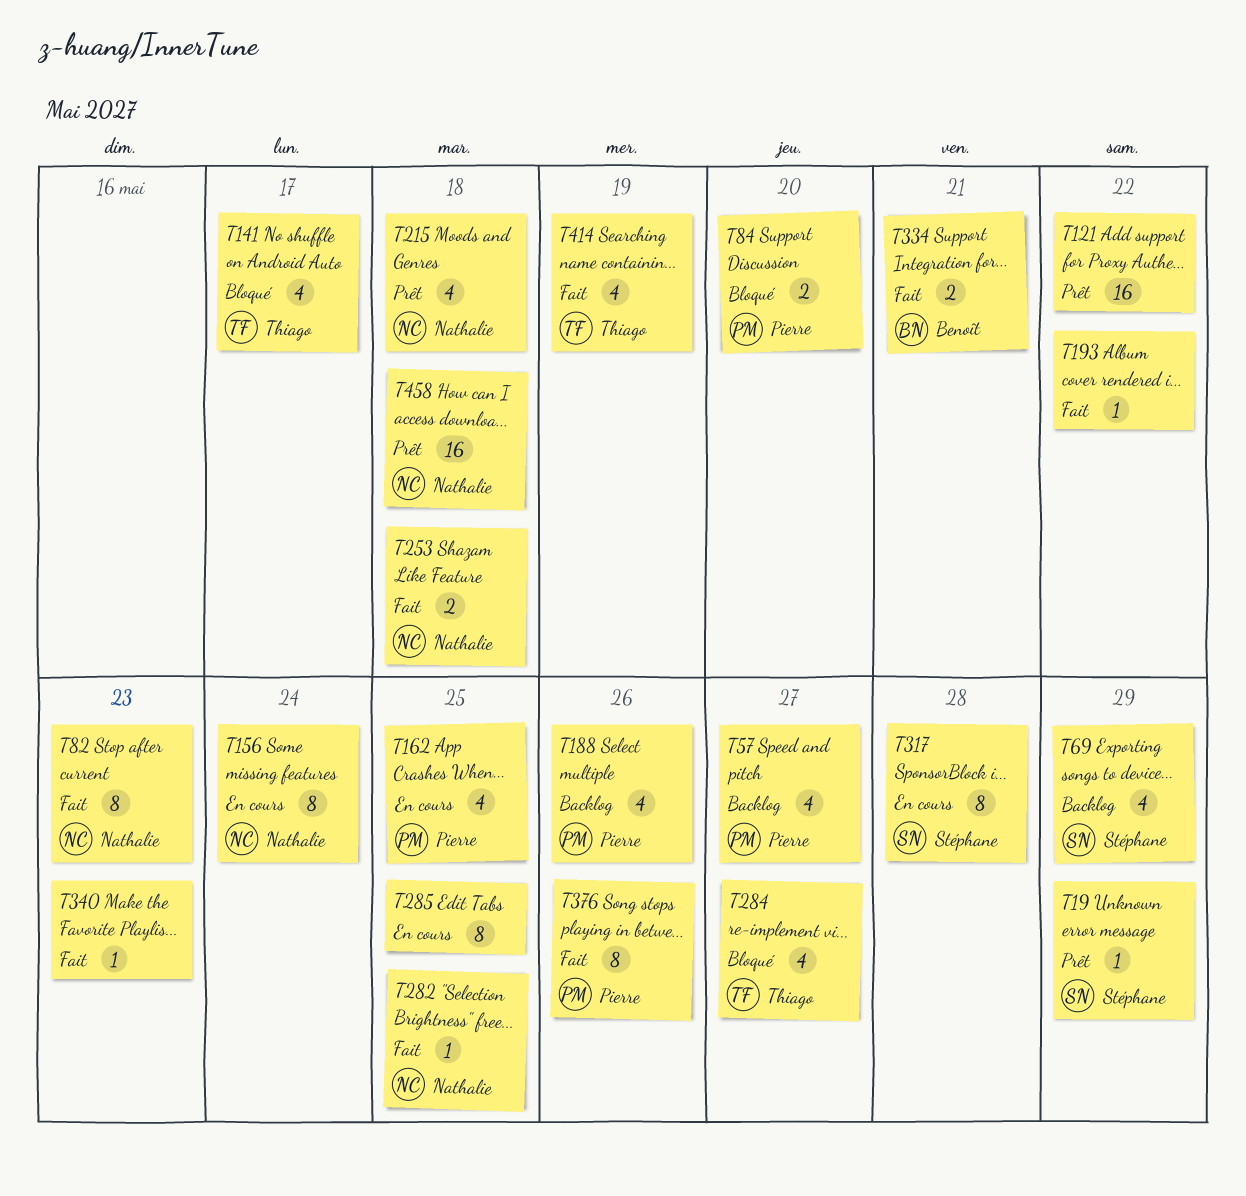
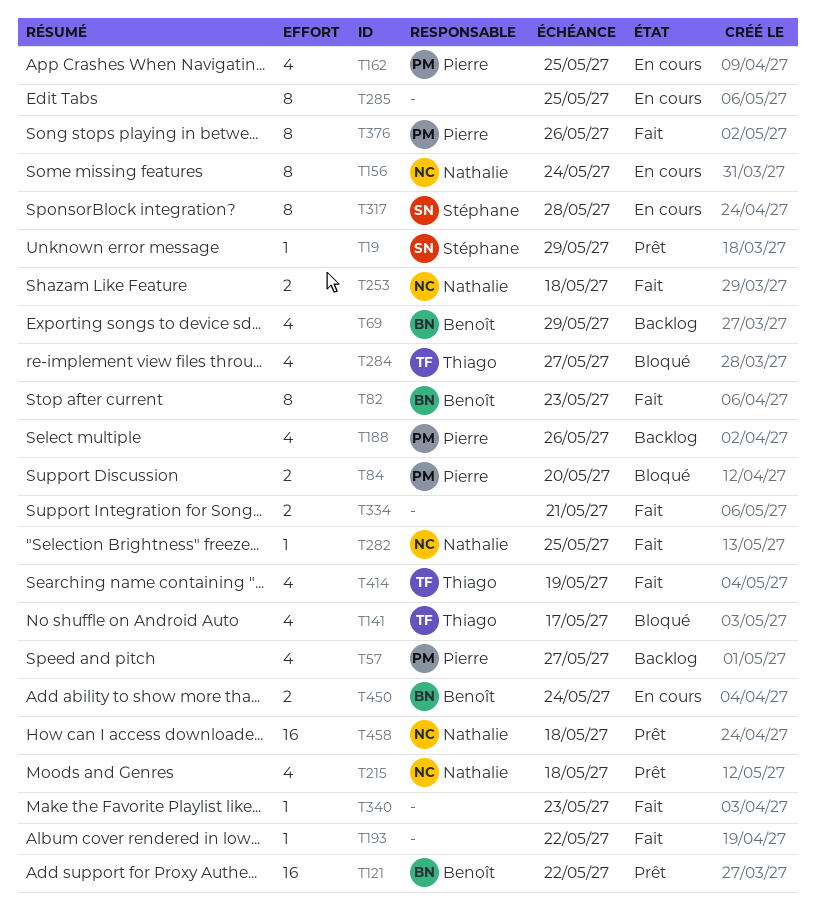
T69, owner: Stéphane -> Benoît
T82, owner: Nathalie -> Benoît
T121, owner: none -> Benoît
T334, owner: Benoît -> none
T450: none -> present

